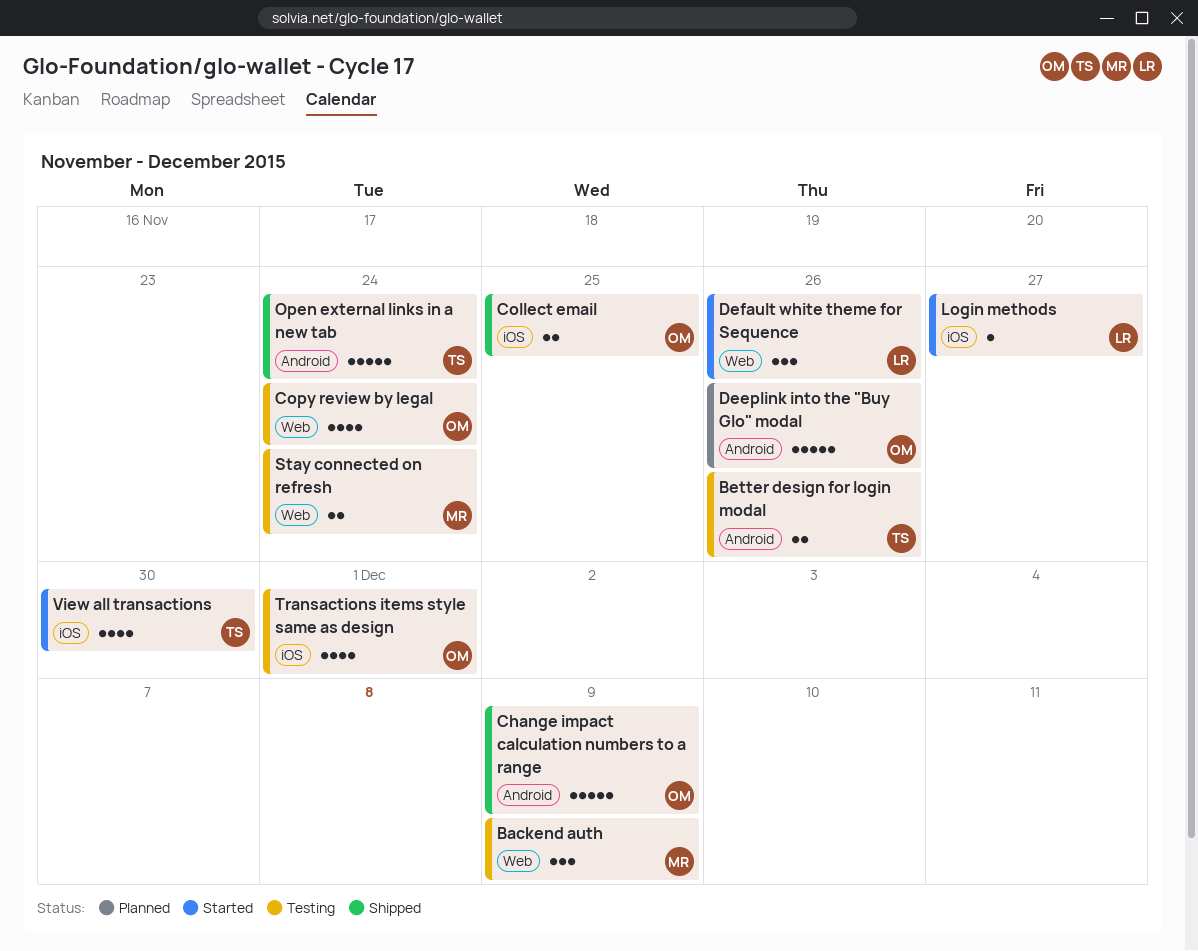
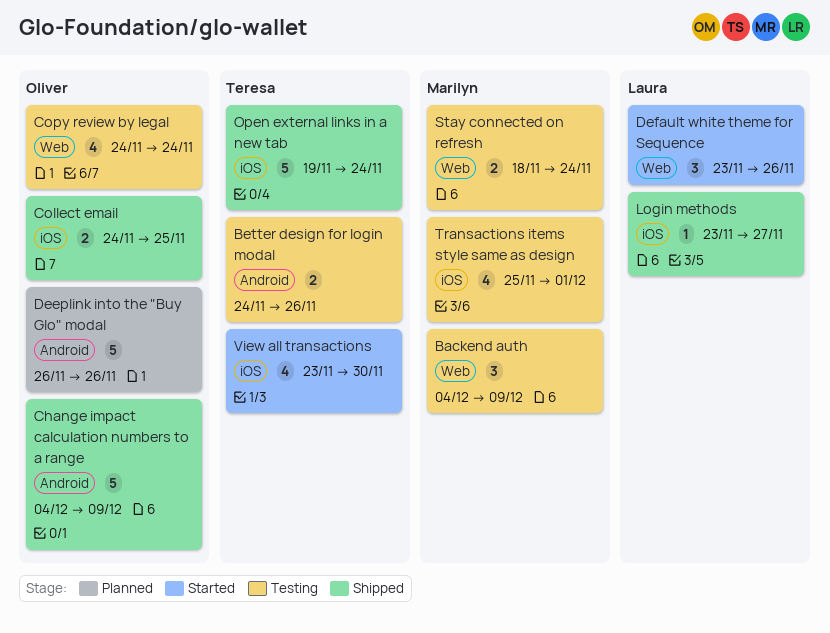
Login methods, status: Started -> Shipped
Open external links in a new tab, label: Android -> iOS
Transactions items style same as design, owner: Oliver -> Marilyn

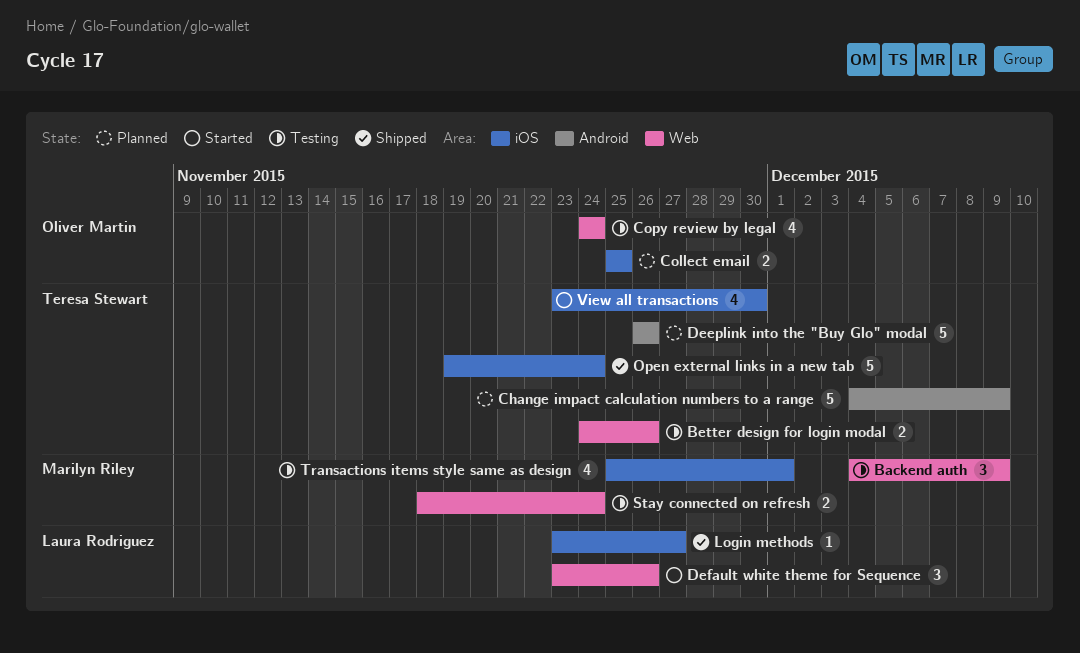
Better design for login modal, label: Android -> Web
Change impact calculation numbers to a range, status: Shipped -> Planned
Change impact calculation numbers to a range, owner: Oliver Martin -> Teresa Stewart
Collect email, status: Shipped -> Planned
Collect email, start: Nov 24 -> Nov 25
Deeplink into the "Buy Glo" modal, owner: Oliver Martin -> Teresa Stewart

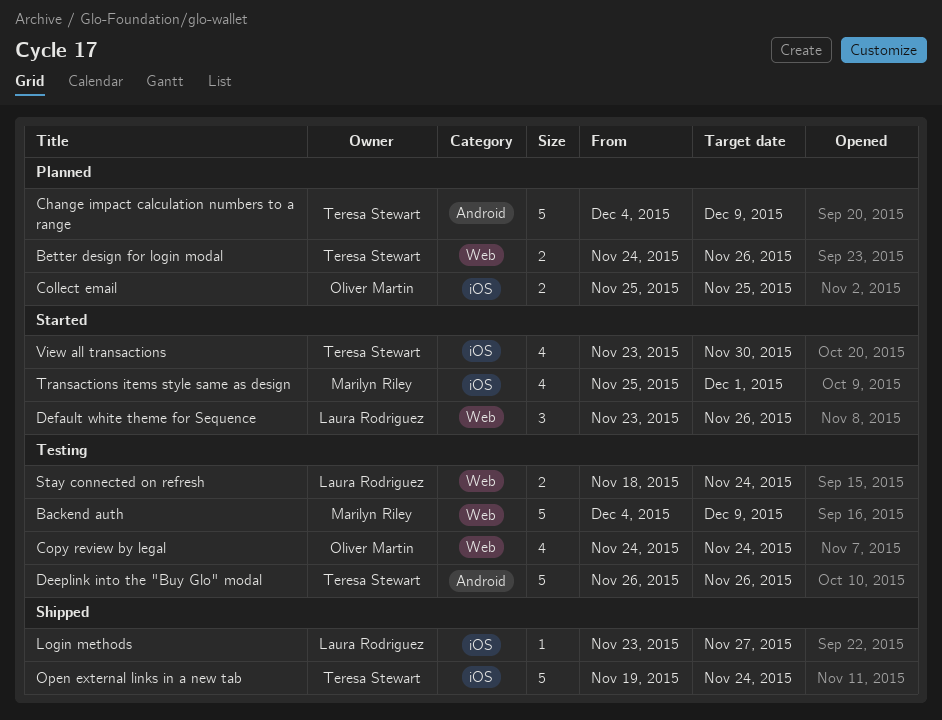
Backend auth, estimate: 3 -> 5
Better design for login modal, status: Testing -> Planned
Deeplink into the "Buy Glo" modal, status: Planned -> Testing
Stay connected on refresh, owner: Marilyn Riley -> Laura Rodriguez
Transactions items style same as design, status: Testing -> Started

